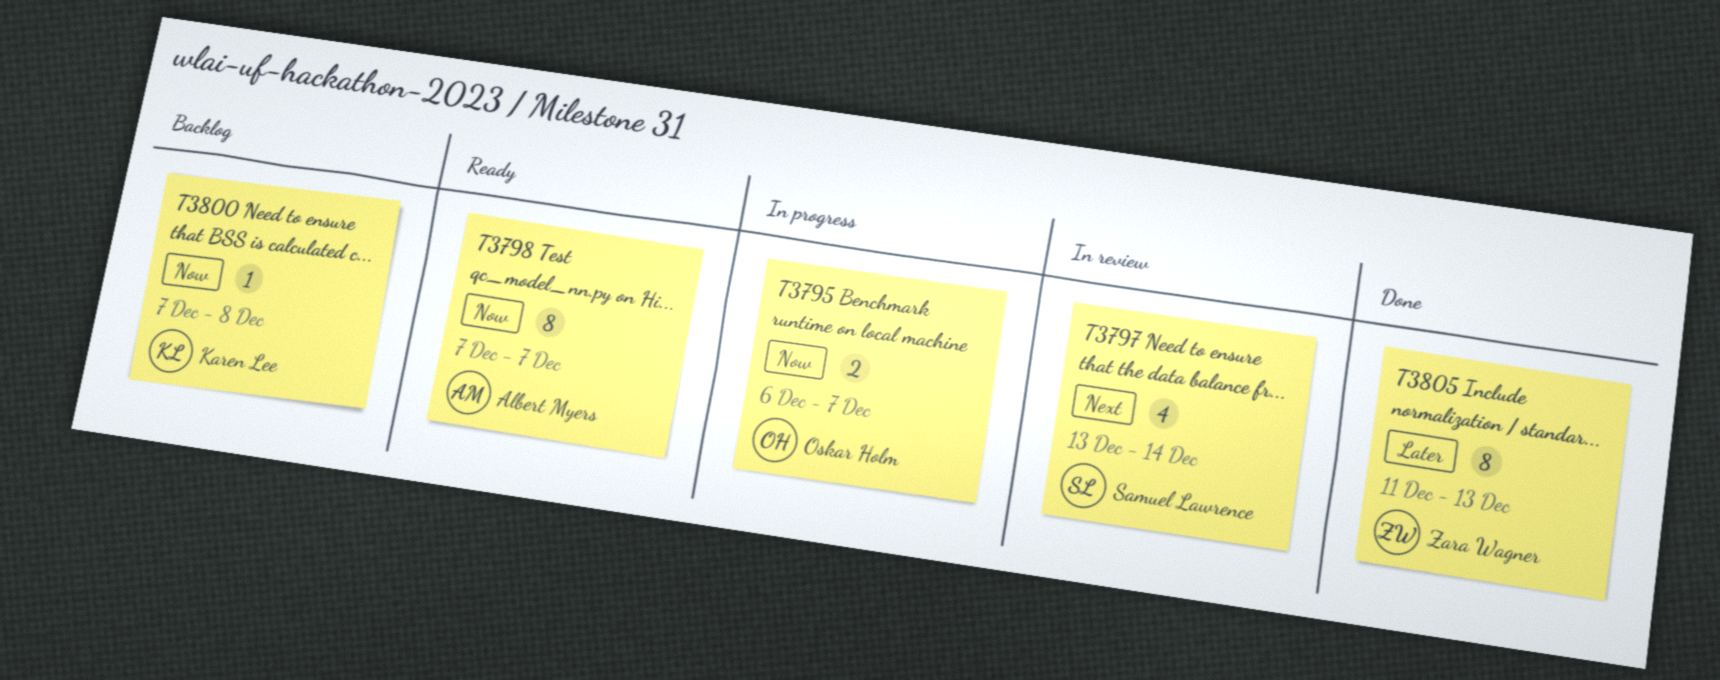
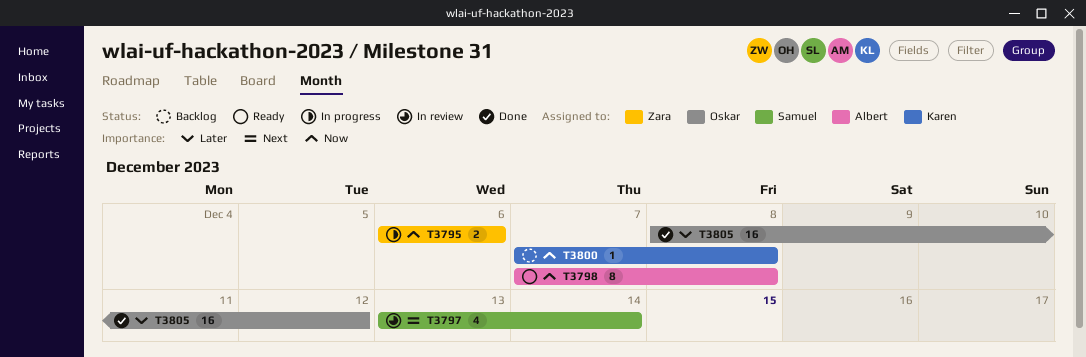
T3795, owner: Oskar Holm -> Zara Wagner
T3795, due: Dec 7 -> Dec 6
T3798, due: Dec 7 -> Dec 8
T3805, owner: Zara Wagner -> Oskar Holm
T3805, estimate: 8 -> 16
T3805, start: Dec 11 -> Dec 8
T3805, due: Dec 13 -> Dec 12

